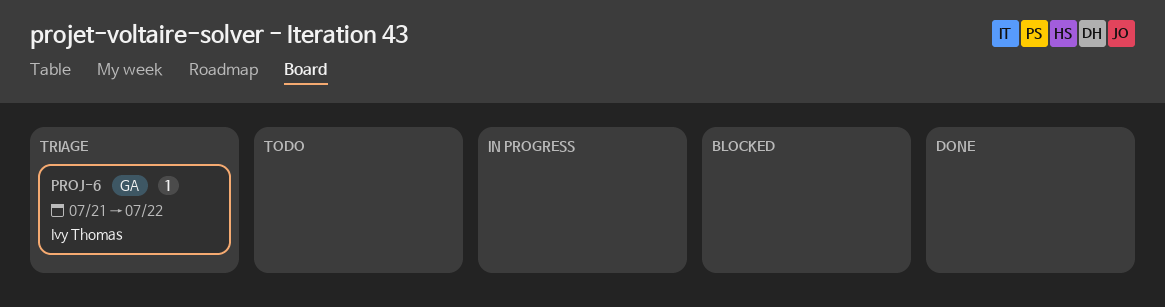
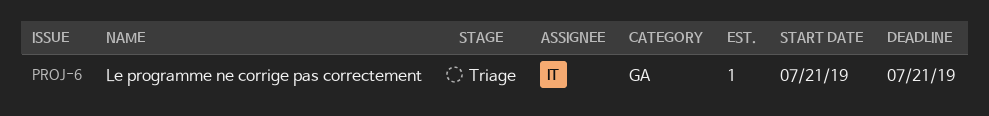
PROJ-6, due: Jul 22 -> Jul 21

